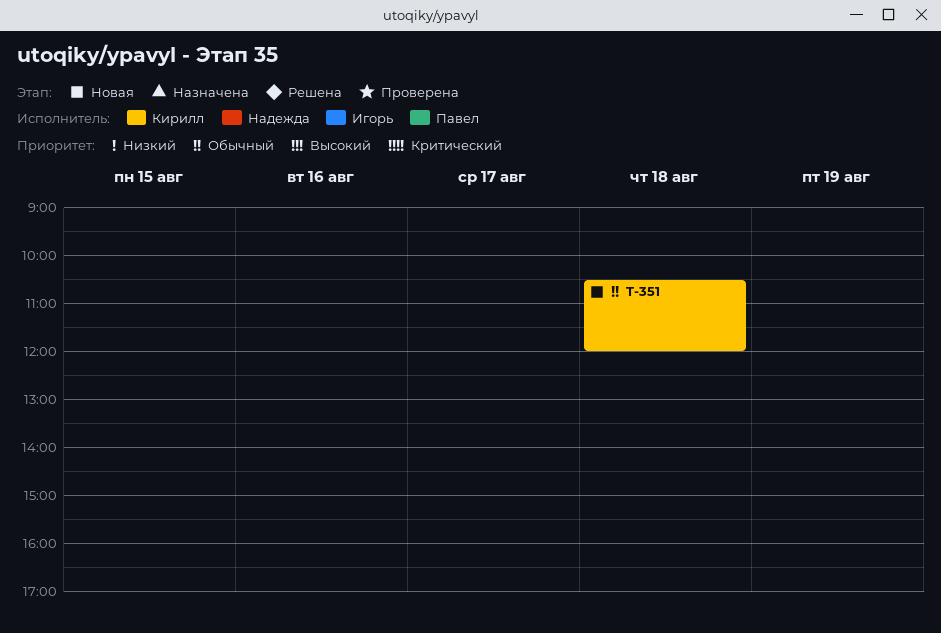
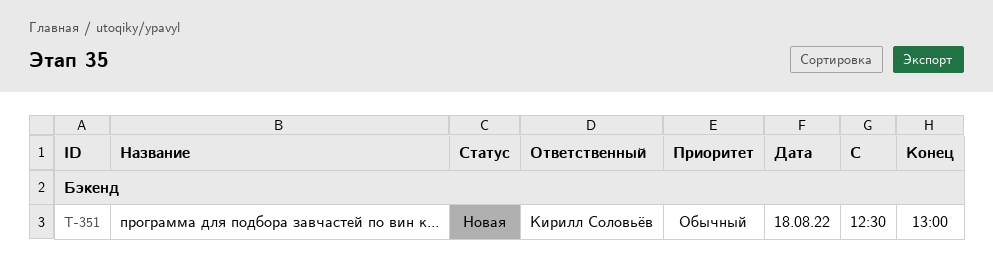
T-351, begins: 10:30 -> 12:30
T-351, ends: 12:00 -> 13:00

